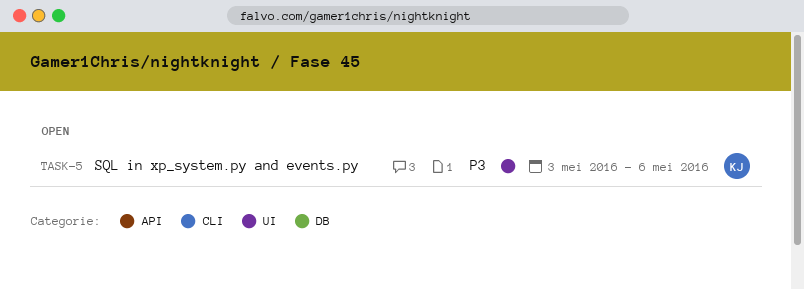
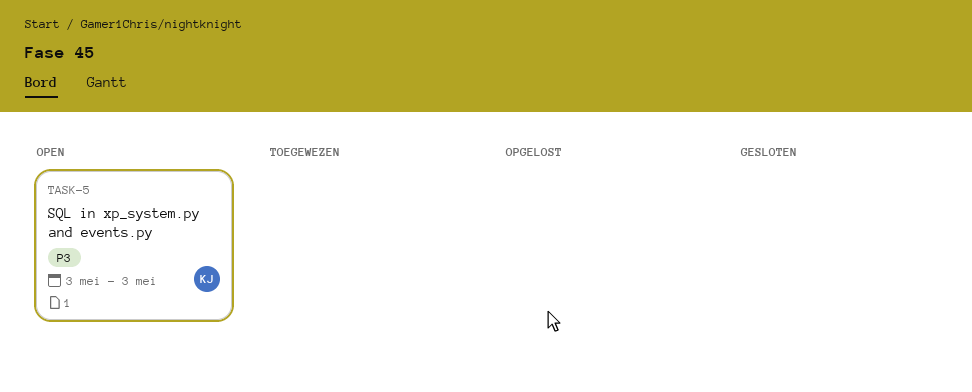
TASK-5, due: May 6 -> May 3

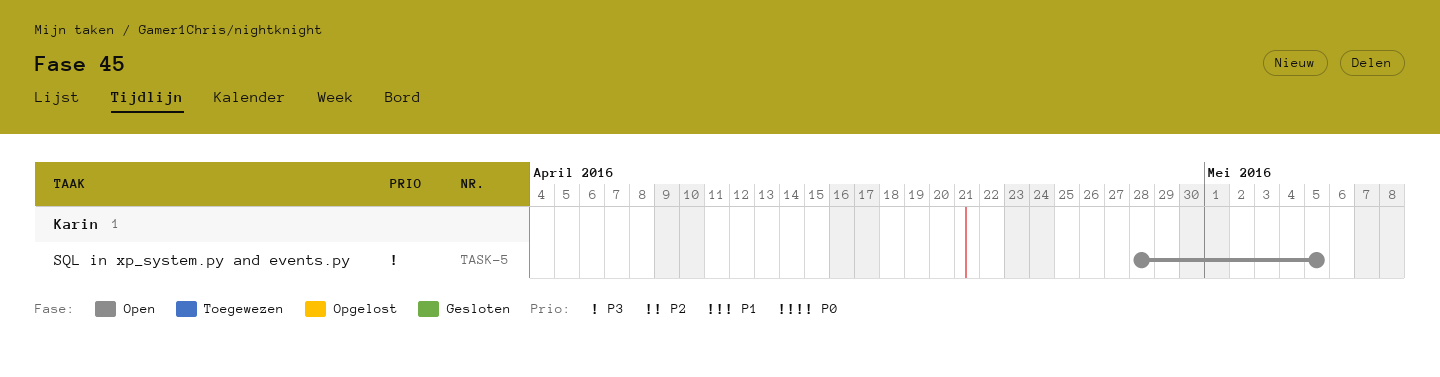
TASK-5, start: May 3 -> Apr 28
TASK-5, due: May 3 -> May 5

